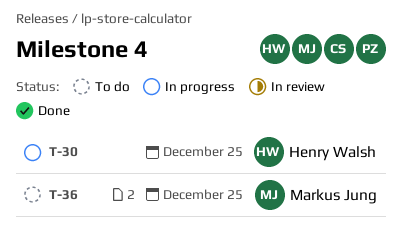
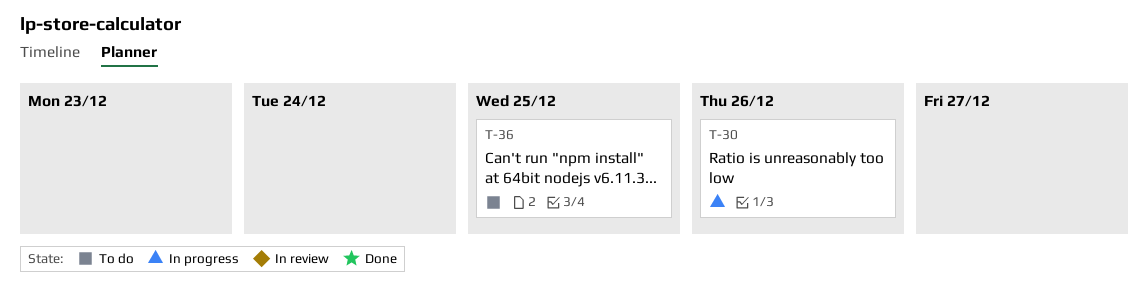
T-30, due: Dec 25 -> Dec 26

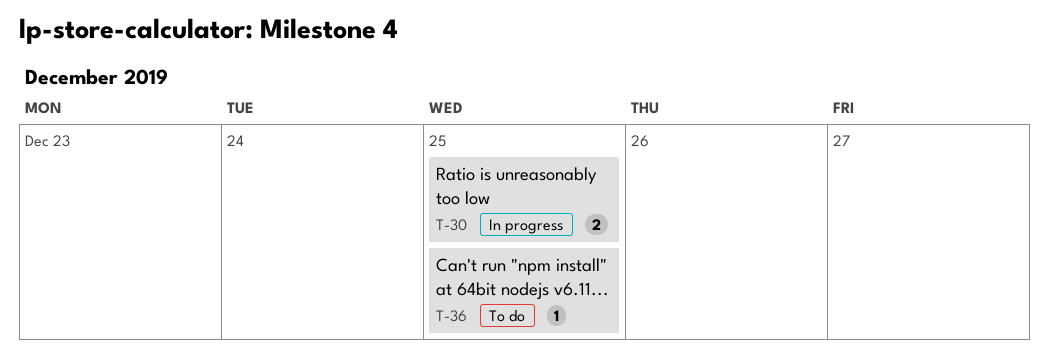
T-30, due: Dec 26 -> Dec 25

